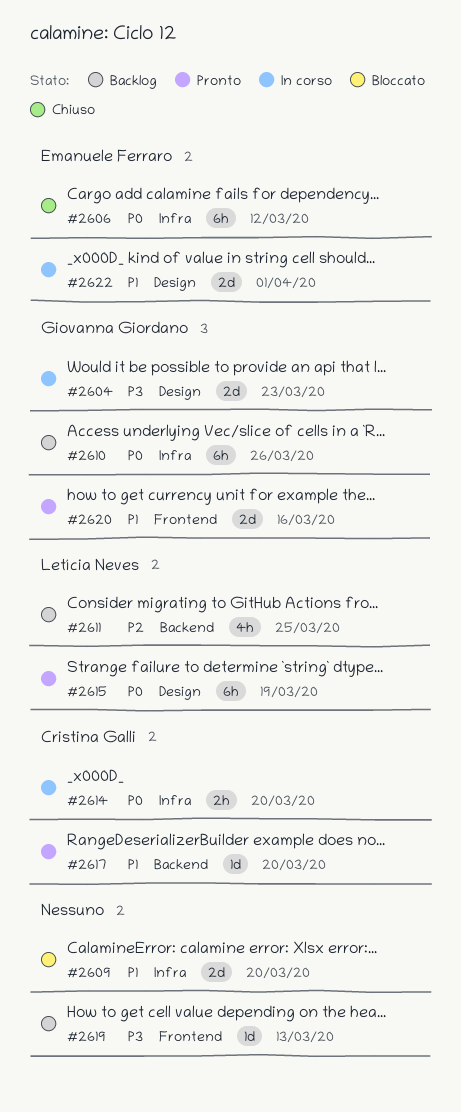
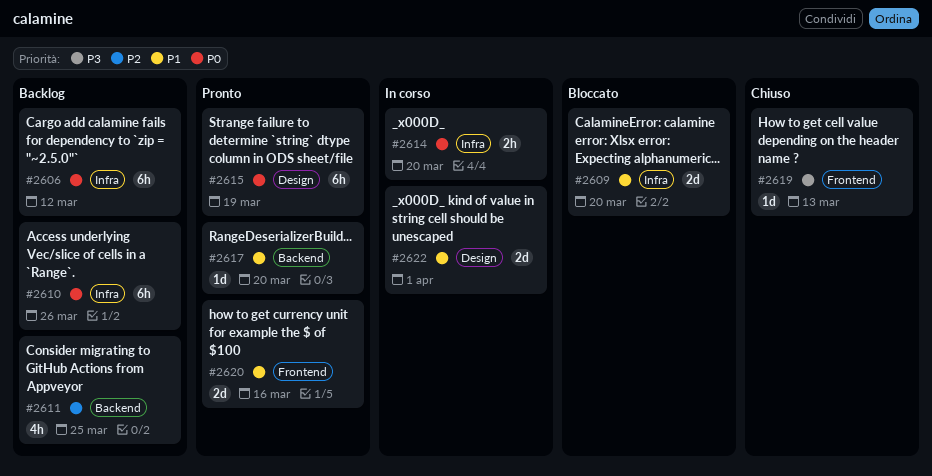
#2604: present -> none
#2606, status: Chiuso -> Backlog
#2619, status: Backlog -> Chiuso

